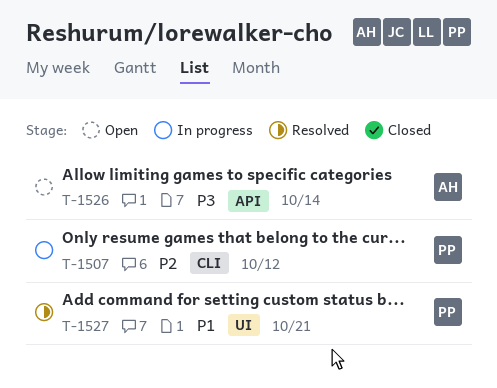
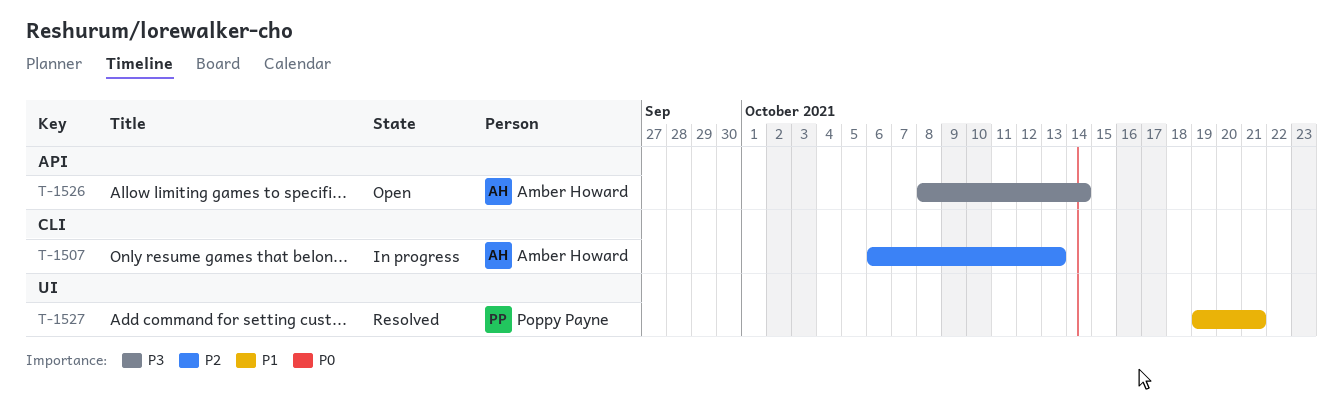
T-1507, owner: Poppy Payne -> Amber Howard
T-1507, due: Oct 12 -> Oct 13

